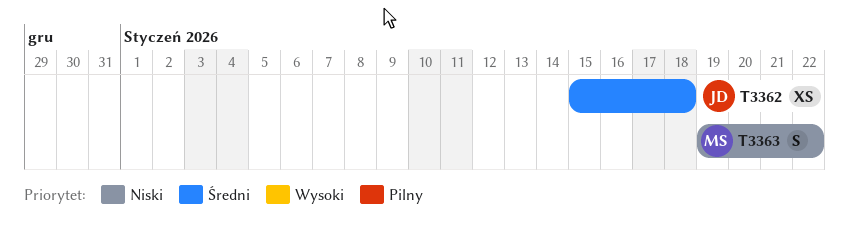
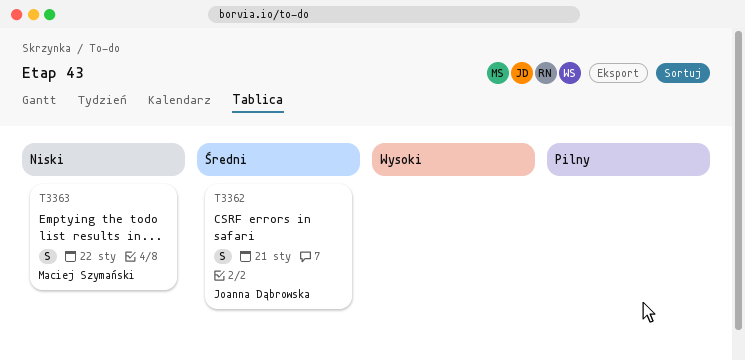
T3362, estimate: XS -> S
T3362, due: Jan 18 -> Jan 21

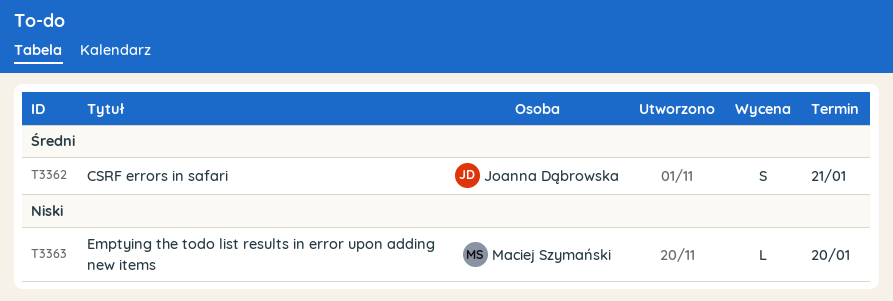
T3363, estimate: S -> L
T3363, due: Jan 22 -> Jan 20

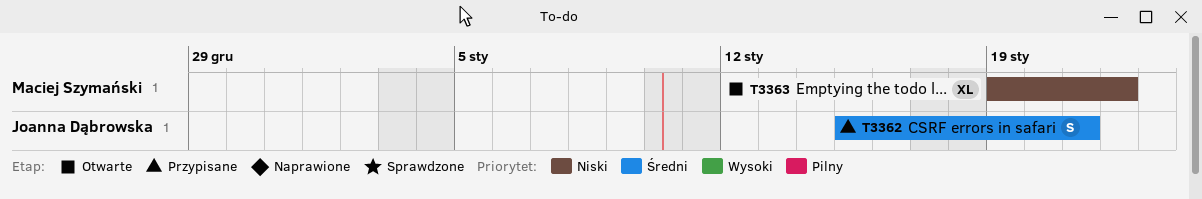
T3363, estimate: L -> XL
T3363, due: Jan 20 -> Jan 22

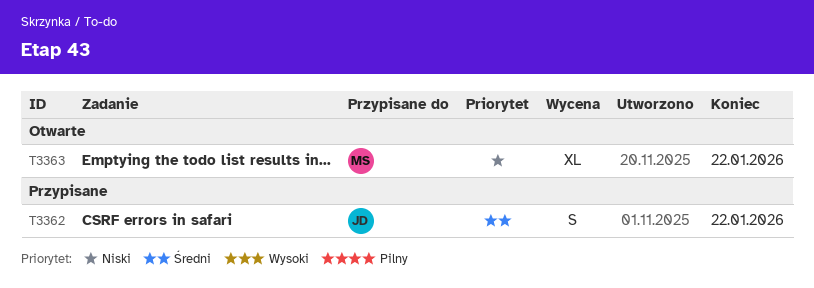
T3362, due: Jan 21 -> Jan 22

